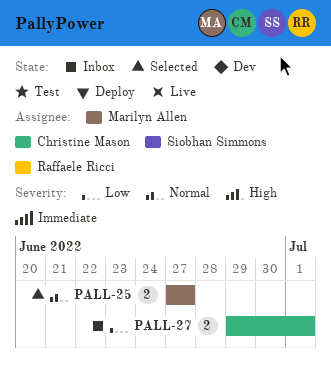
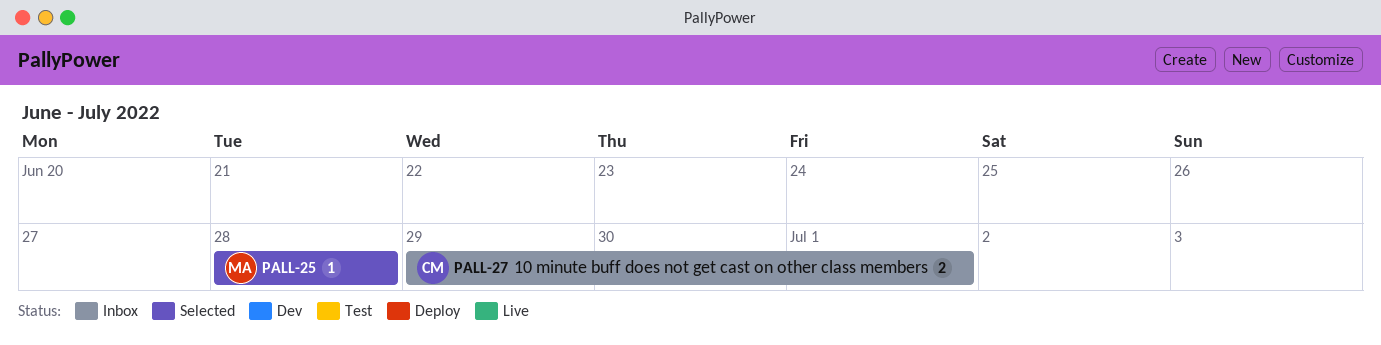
PALL-25, estimate: 2 -> 1
PALL-25, start: Jun 27 -> Jun 28
PALL-25, due: Jun 27 -> Jun 28

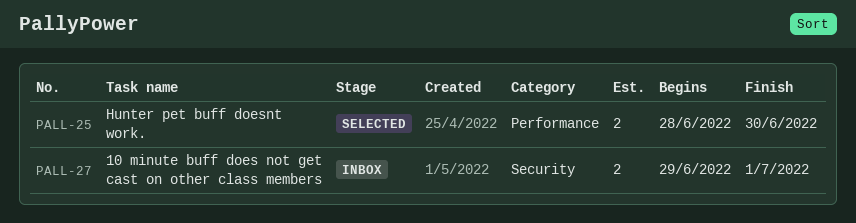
PALL-25, estimate: 1 -> 2
PALL-25, due: Jun 28 -> Jun 30

